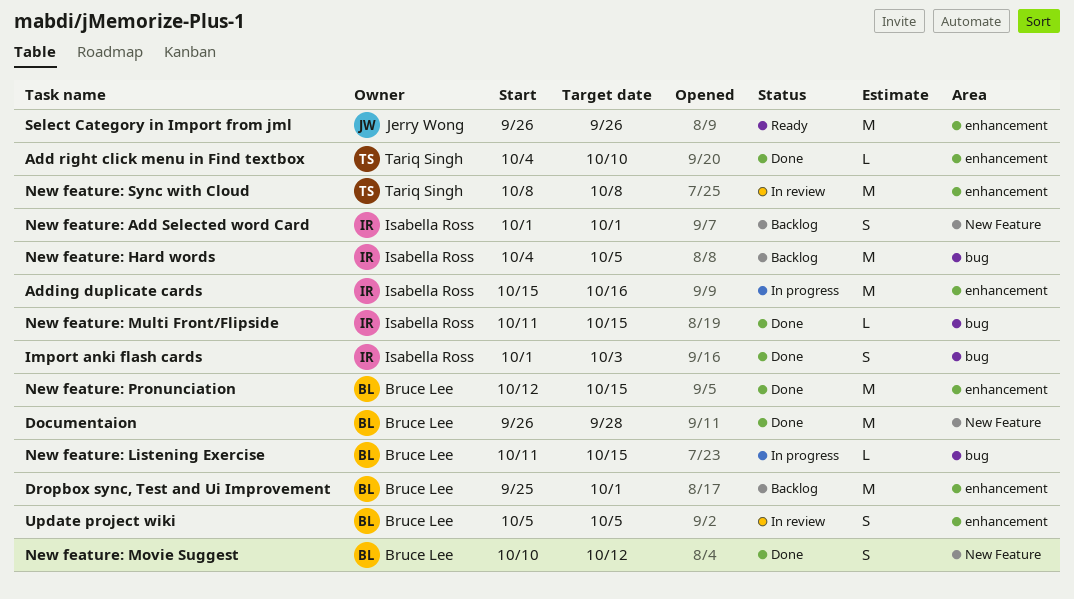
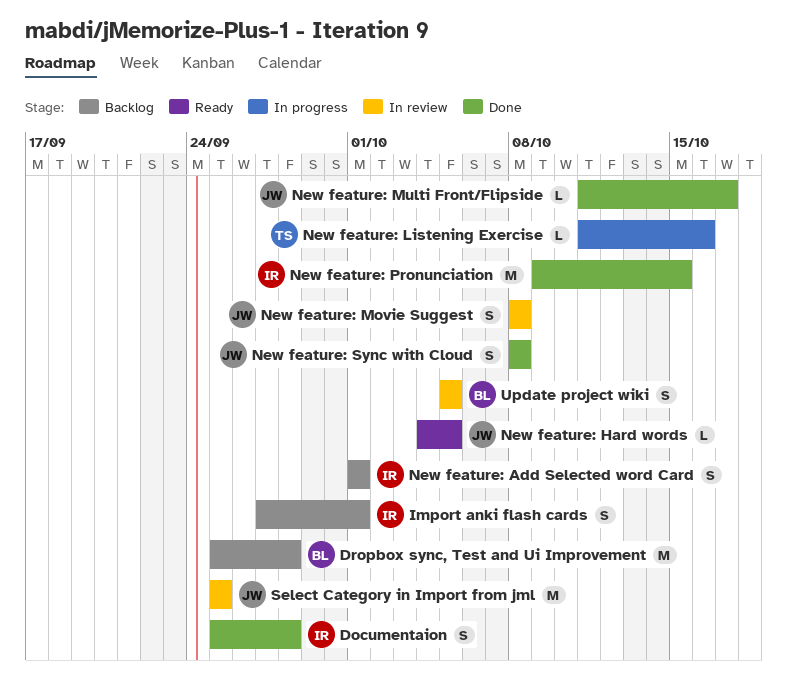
Add right click menu in Find textbox: present -> none
Adding duplicate cards: present -> none
Documentaion, owner: Bruce Lee -> Isabella Ross
Documentaion, estimate: M -> S
Documentaion, start: Sep 26 -> Sep 25
Dropbox sync, Test and Ui Improvement, due: Oct 1 -> Sep 28
Import anki flash cards, status: Done -> Backlog
Import anki flash cards, start: Oct 1 -> Sep 27
Import anki flash cards, due: Oct 3 -> Oct 1
New feature: Hard words, status: Backlog -> Ready
New feature: Hard words, owner: Isabella Ross -> Jerry Wong
New feature: Hard words, estimate: M -> L
New feature: Listening Exercise, owner: Bruce Lee -> Tariq Singh
New feature: Listening Exercise, due: Oct 15 -> Oct 16
New feature: Movie Suggest, status: Done -> In review
New feature: Movie Suggest, owner: Bruce Lee -> Jerry Wong
New feature: Movie Suggest, start: Oct 10 -> Oct 8
New feature: Movie Suggest, due: Oct 12 -> Oct 8
New feature: Multi Front/Flipside, owner: Isabella Ross -> Jerry Wong
New feature: Multi Front/Flipside, due: Oct 15 -> Oct 17
New feature: Pronunciation, owner: Bruce Lee -> Isabella Ross
New feature: Pronunciation, start: Oct 12 -> Oct 9
New feature: Sync with Cloud, status: In review -> Done
New feature: Sync with Cloud, owner: Tariq Singh -> Jerry Wong
New feature: Sync with Cloud, estimate: M -> S
Select Category in Import from jml, status: Ready -> In review
Select Category in Import from jml, start: Sep 26 -> Sep 25
Select Category in Import from jml, due: Sep 26 -> Sep 25

